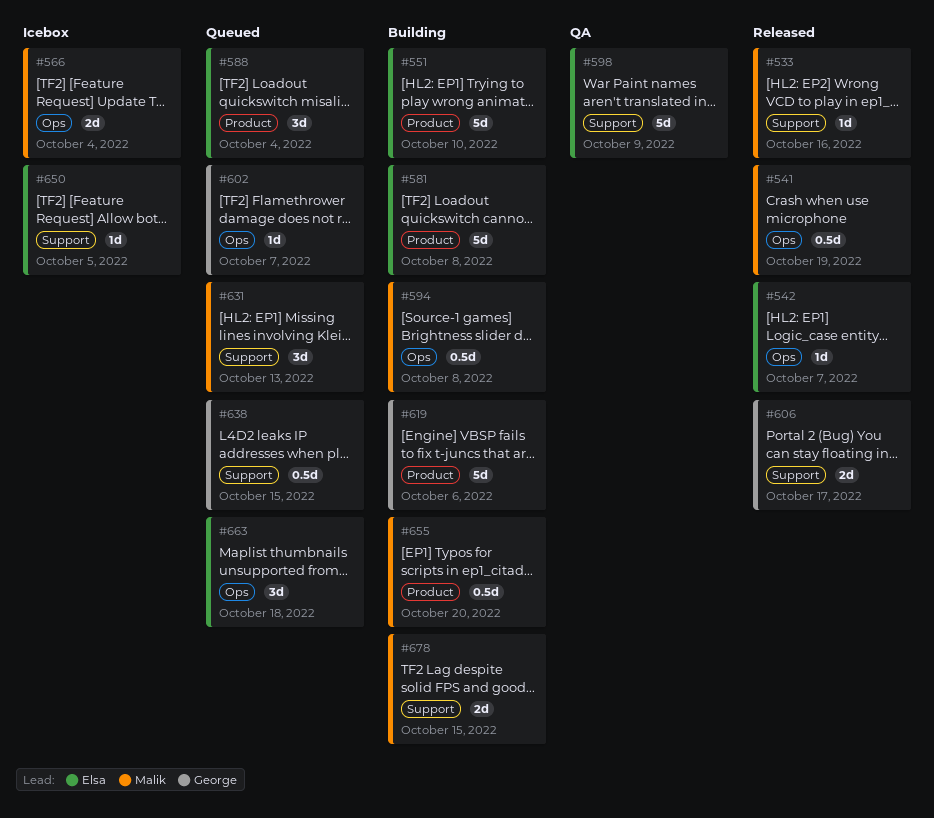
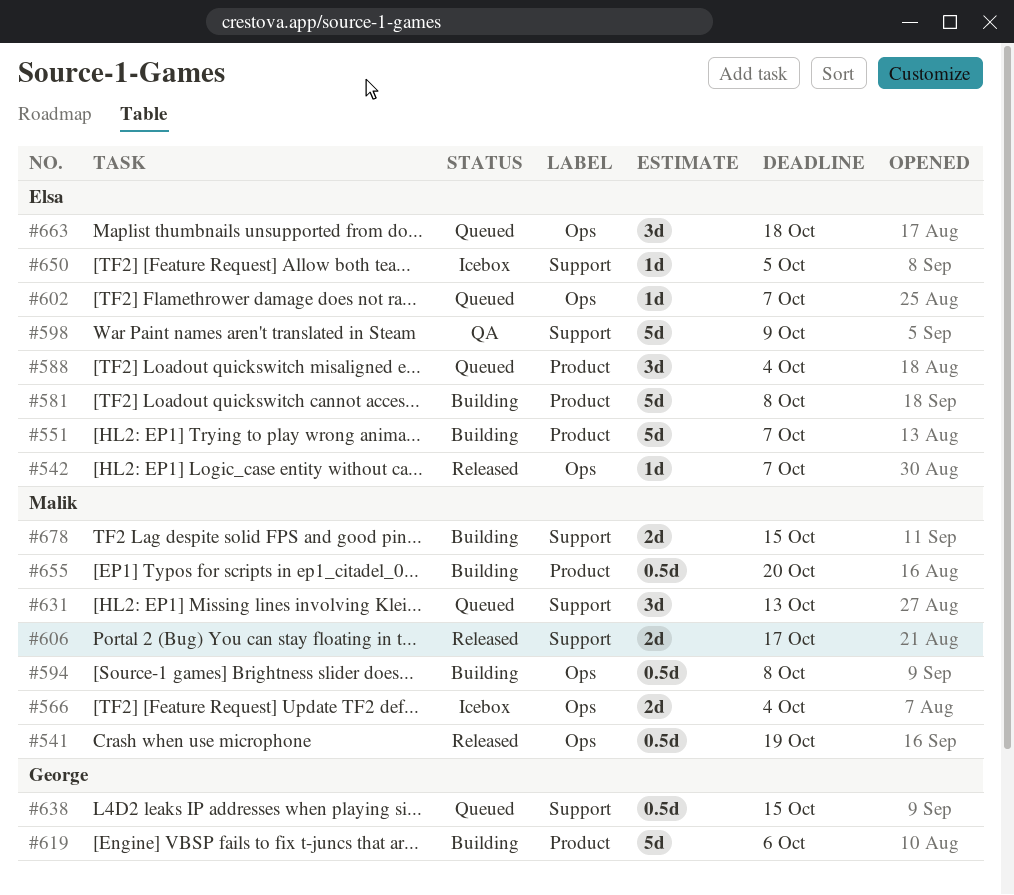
#533: present -> none
#551, due: Oct 10 -> Oct 7
#602, owner: George -> Elsa
#606, owner: George -> Malik

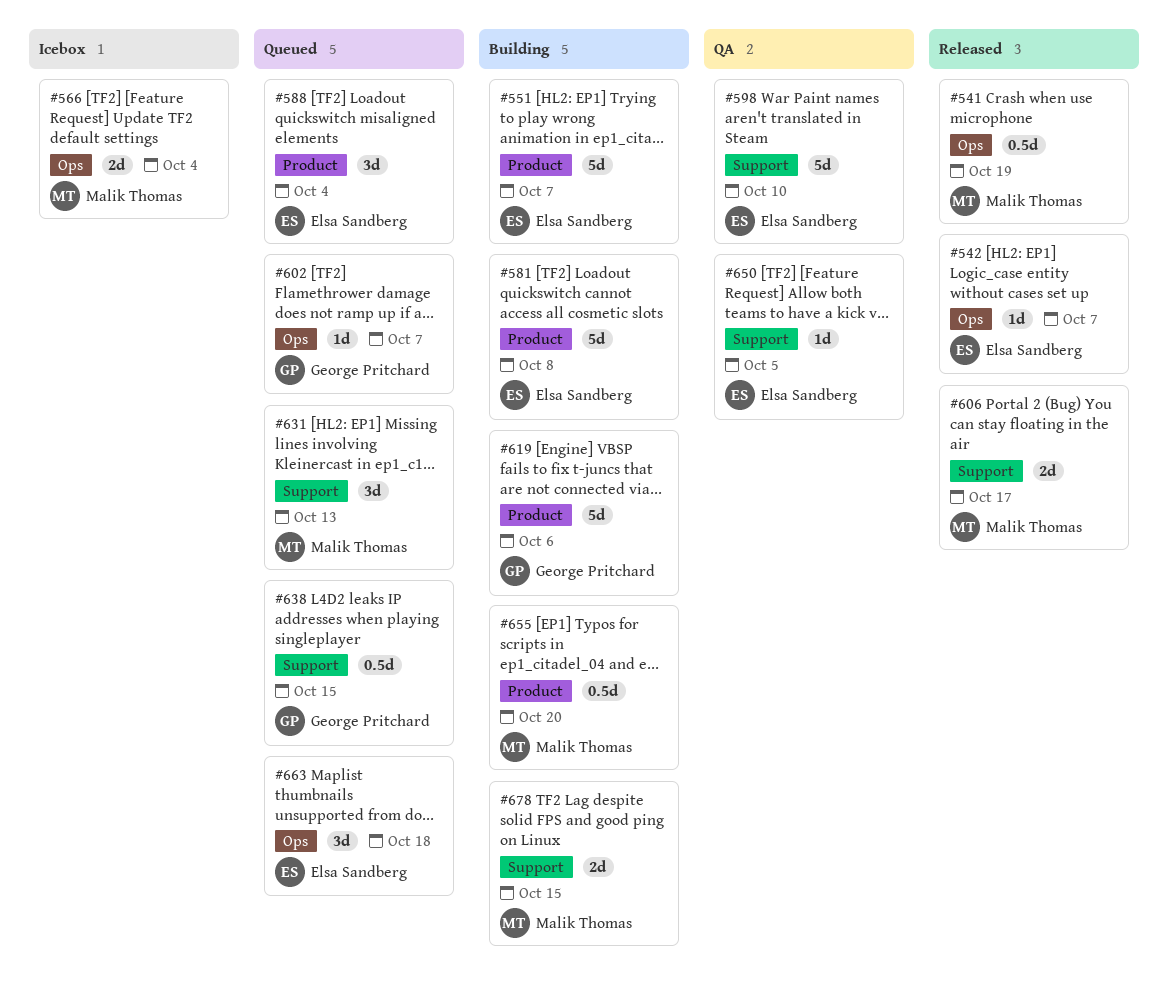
#594: present -> none
#598, due: Oct 9 -> Oct 10
#602, owner: Elsa Sandberg -> George Pritchard
#650, status: Icebox -> QA

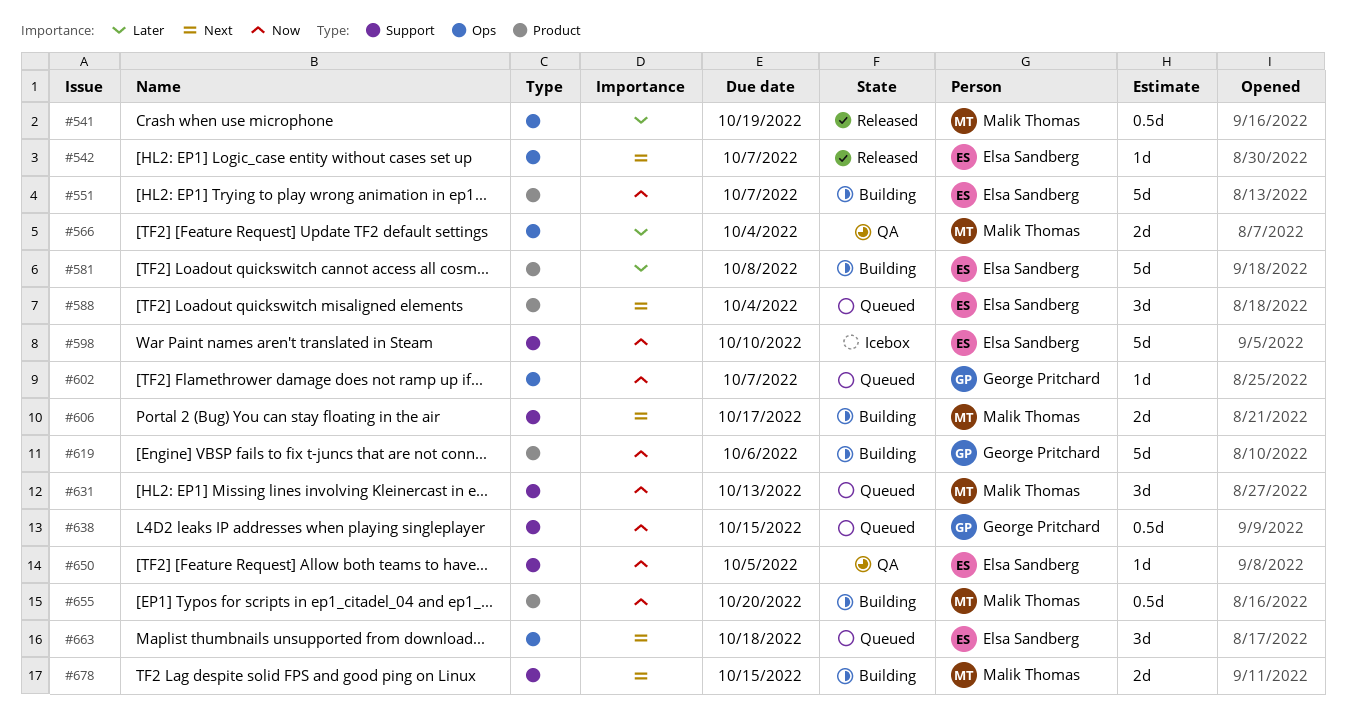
#566, status: Icebox -> QA
#598, status: QA -> Icebox
#606, status: Released -> Building

